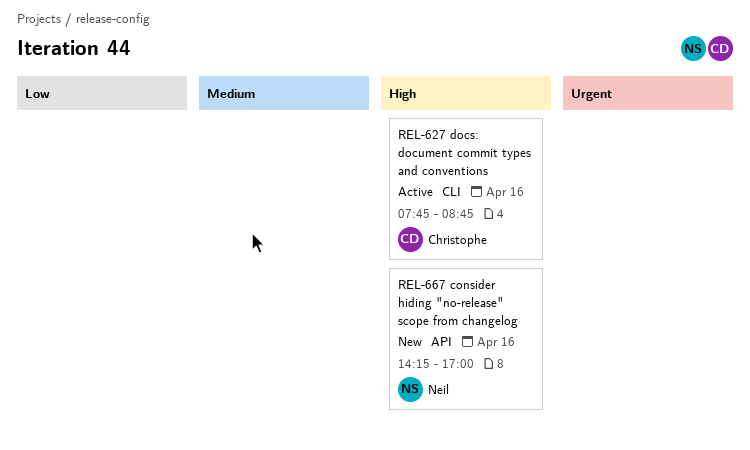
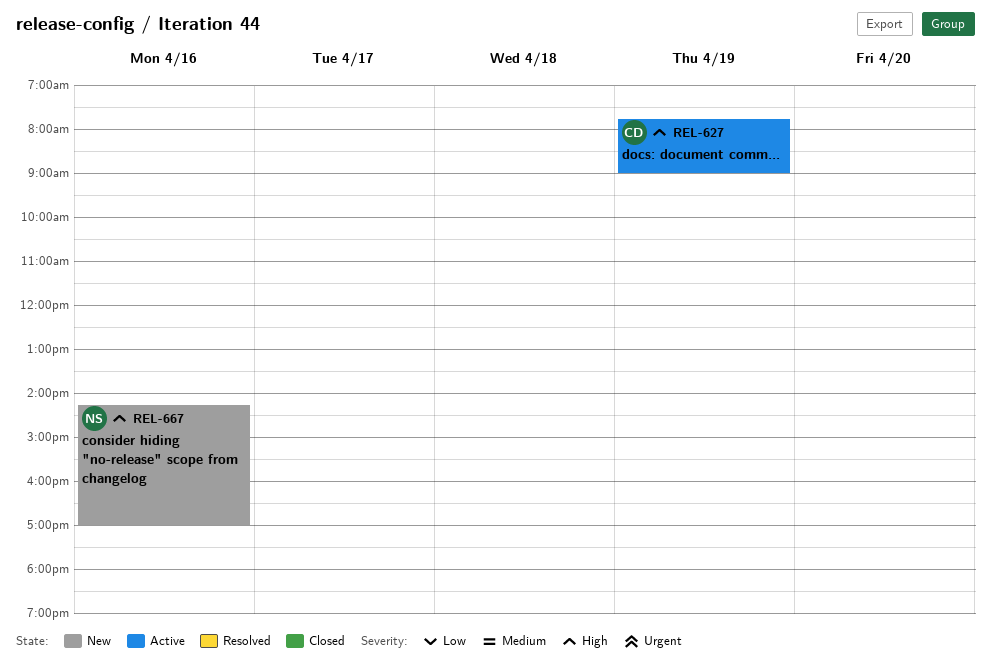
REL-627, day: Apr 16 -> Apr 19
REL-627, ends: 08:45 -> 09:00

